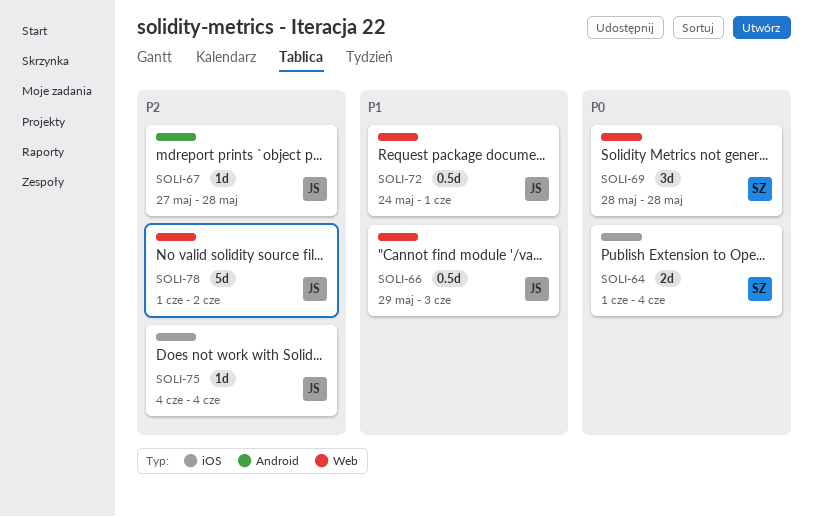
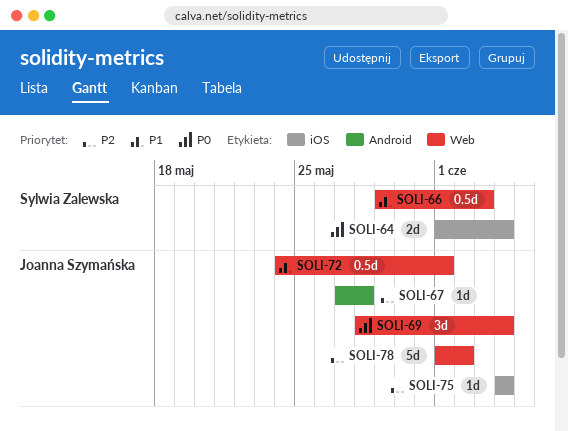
SOLI-66, owner: Joanna Szymańska -> Sylwia Zalewska
SOLI-69, owner: Sylwia Zalewska -> Joanna Szymańska
SOLI-69, due: May 28 -> Jun 4

